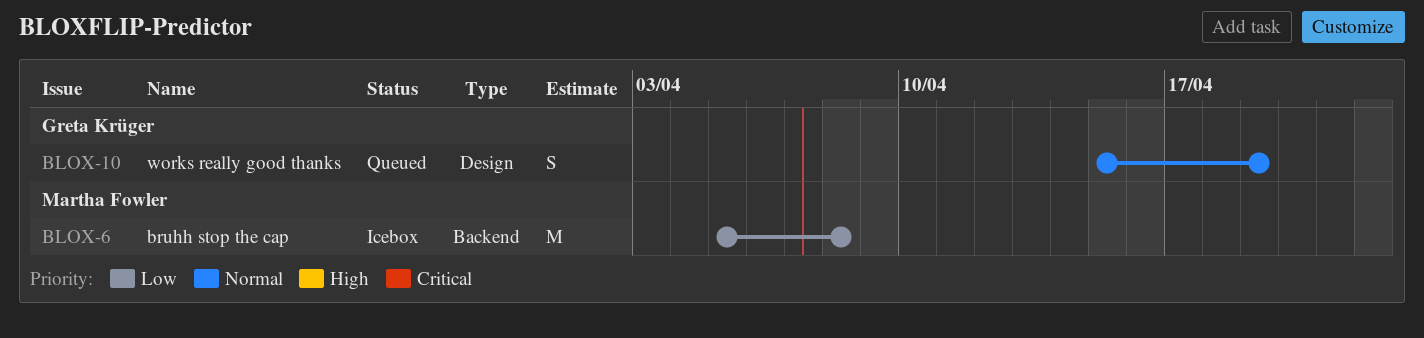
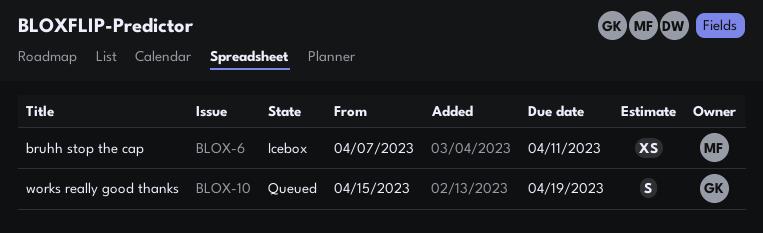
BLOX-6, estimate: M -> XS
BLOX-6, start: Apr 5 -> Apr 7
BLOX-6, due: Apr 8 -> Apr 11

